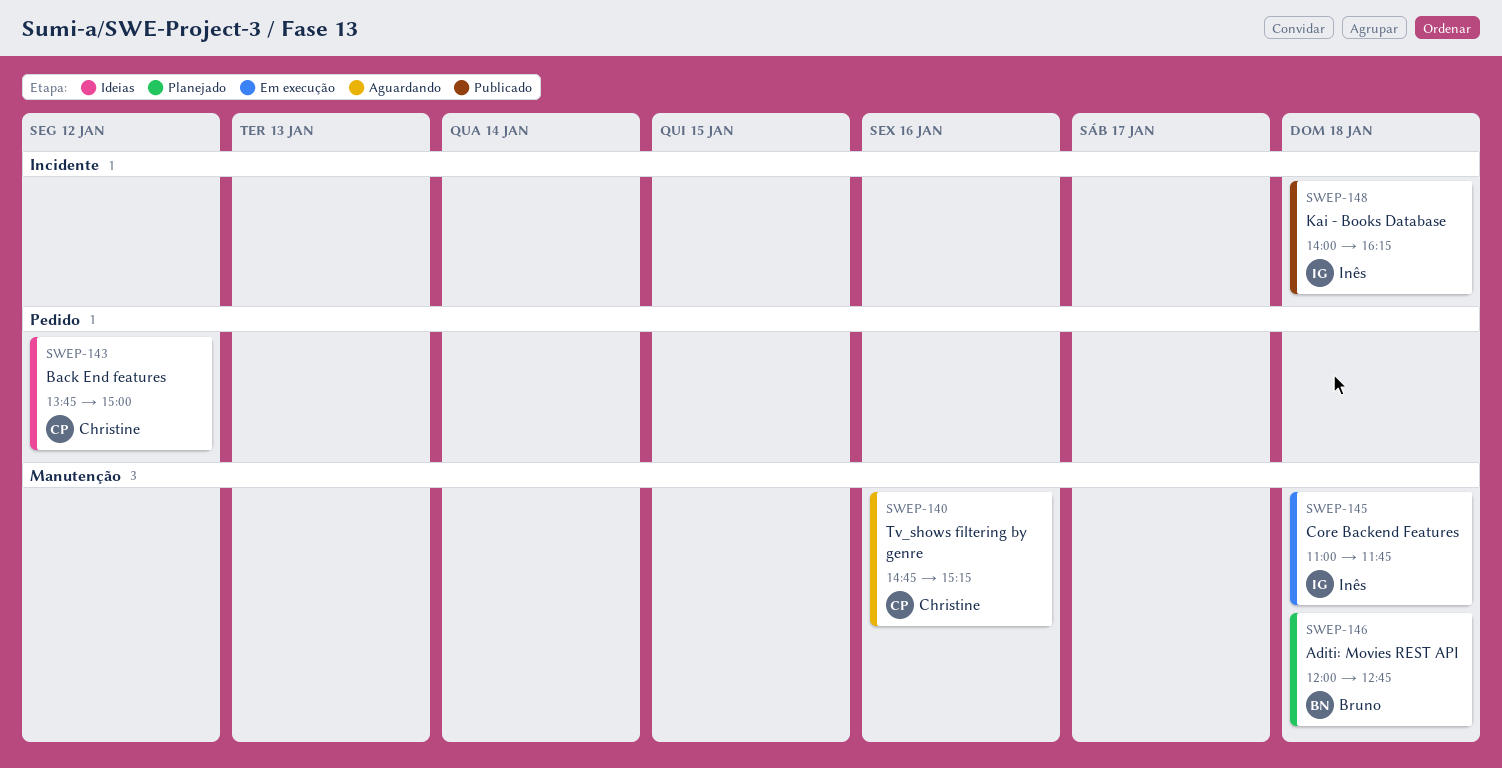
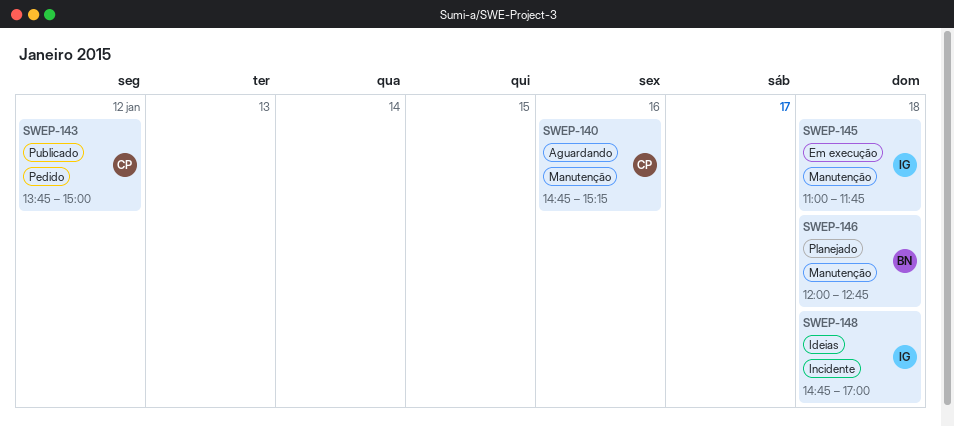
SWEP-143, status: Ideias -> Publicado
SWEP-148, status: Publicado -> Ideias
SWEP-148, begins: 14:00 -> 14:45
SWEP-148, ends: 16:15 -> 17:00

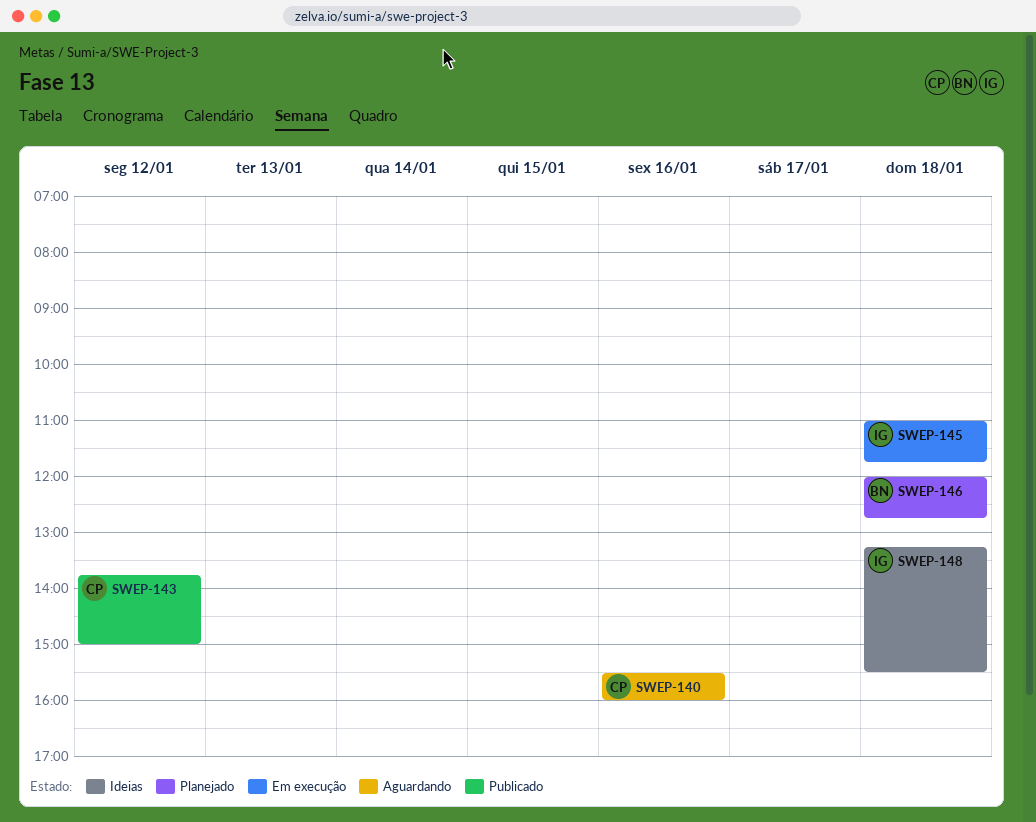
SWEP-140, begins: 14:45 -> 15:30
SWEP-140, ends: 15:15 -> 16:00
SWEP-148, begins: 14:45 -> 13:15
SWEP-148, ends: 17:00 -> 15:30

